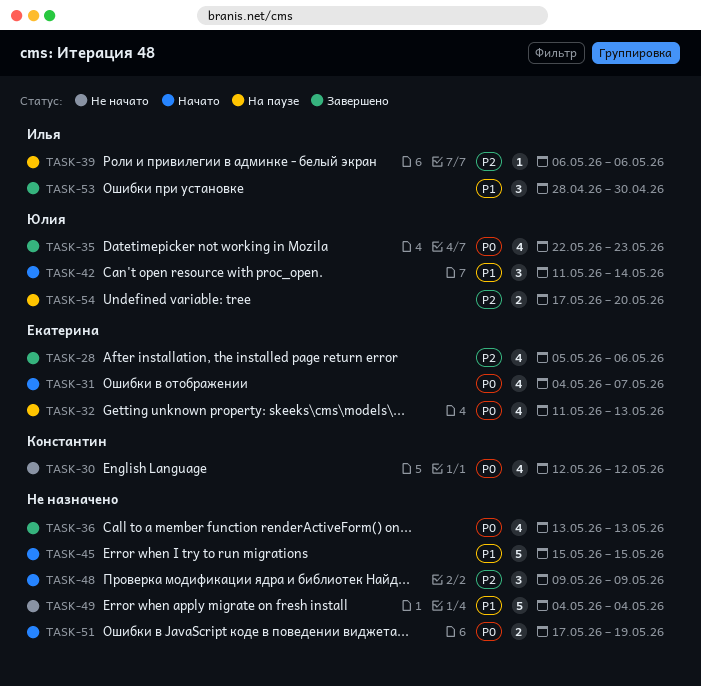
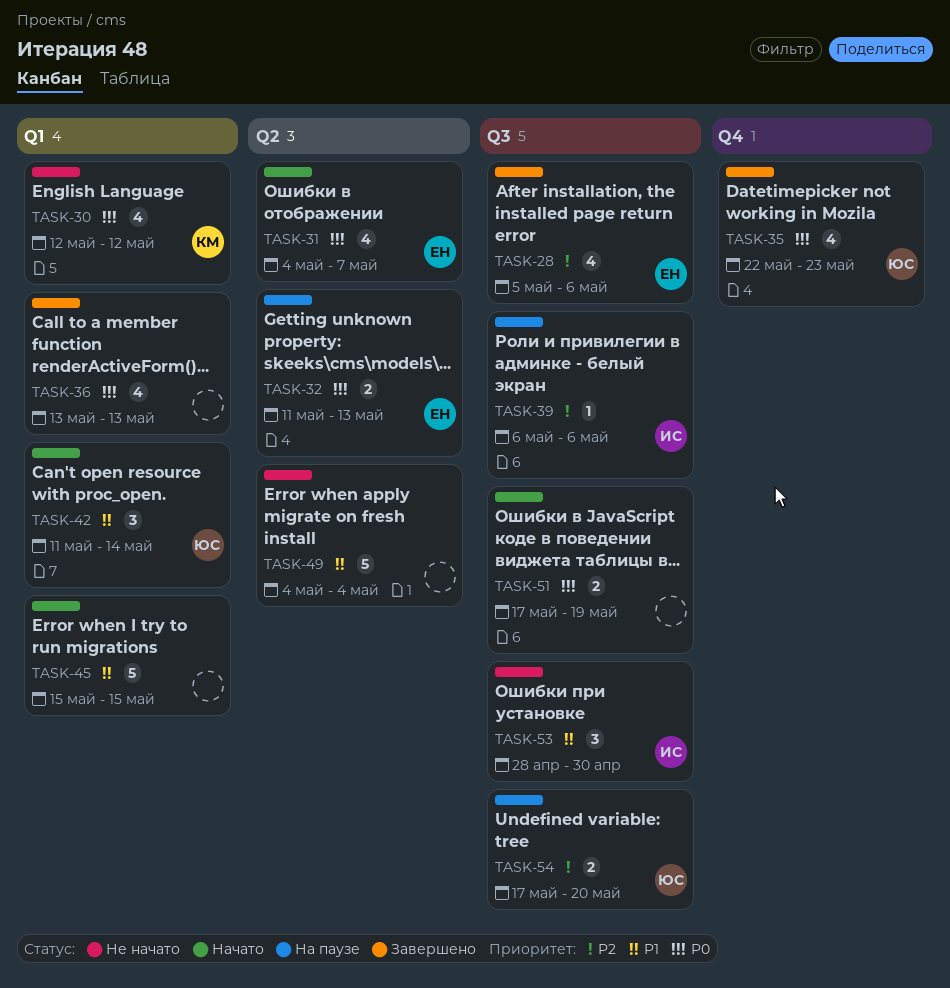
TASK-32, estimate: 4 -> 2
TASK-48: present -> none
TASK-53, status: Завершено -> Не начато

